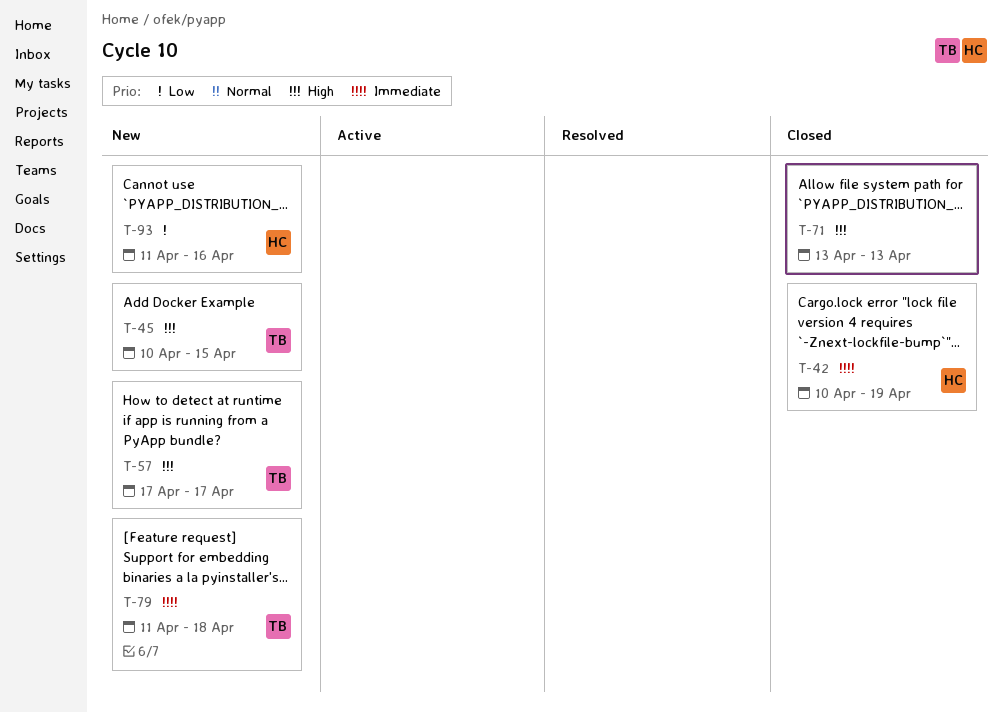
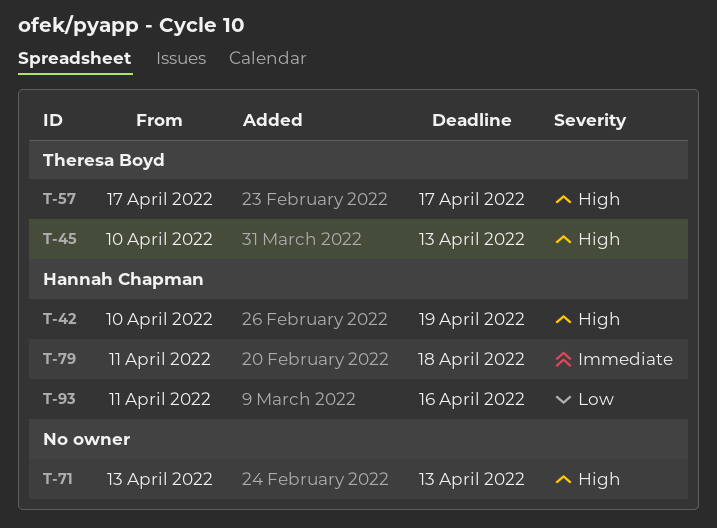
T-42, priority: Immediate -> High
T-45, due: Apr 15 -> Apr 13
T-79, owner: Theresa Boyd -> Hannah Chapman

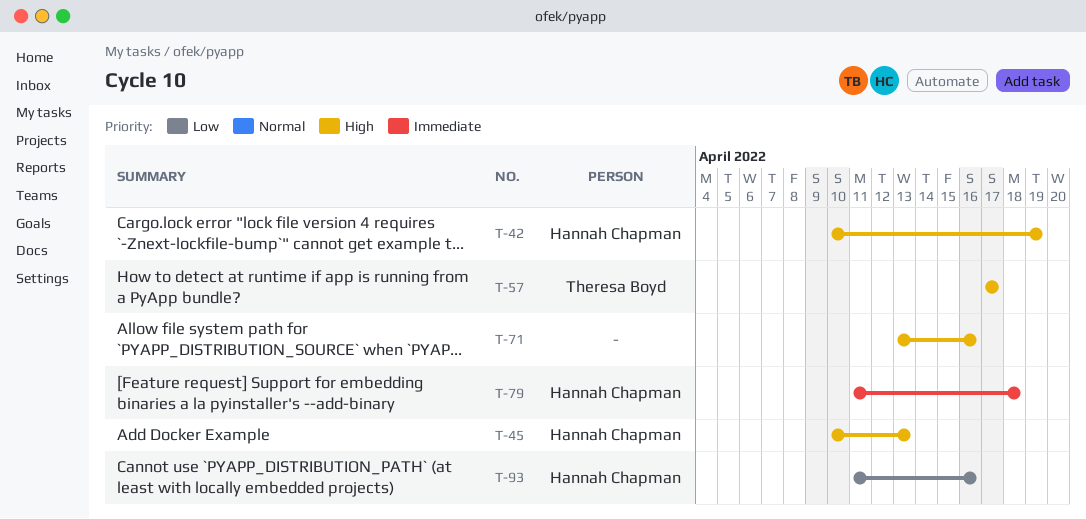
T-45, owner: Theresa Boyd -> Hannah Chapman
T-71, due: Apr 13 -> Apr 16

